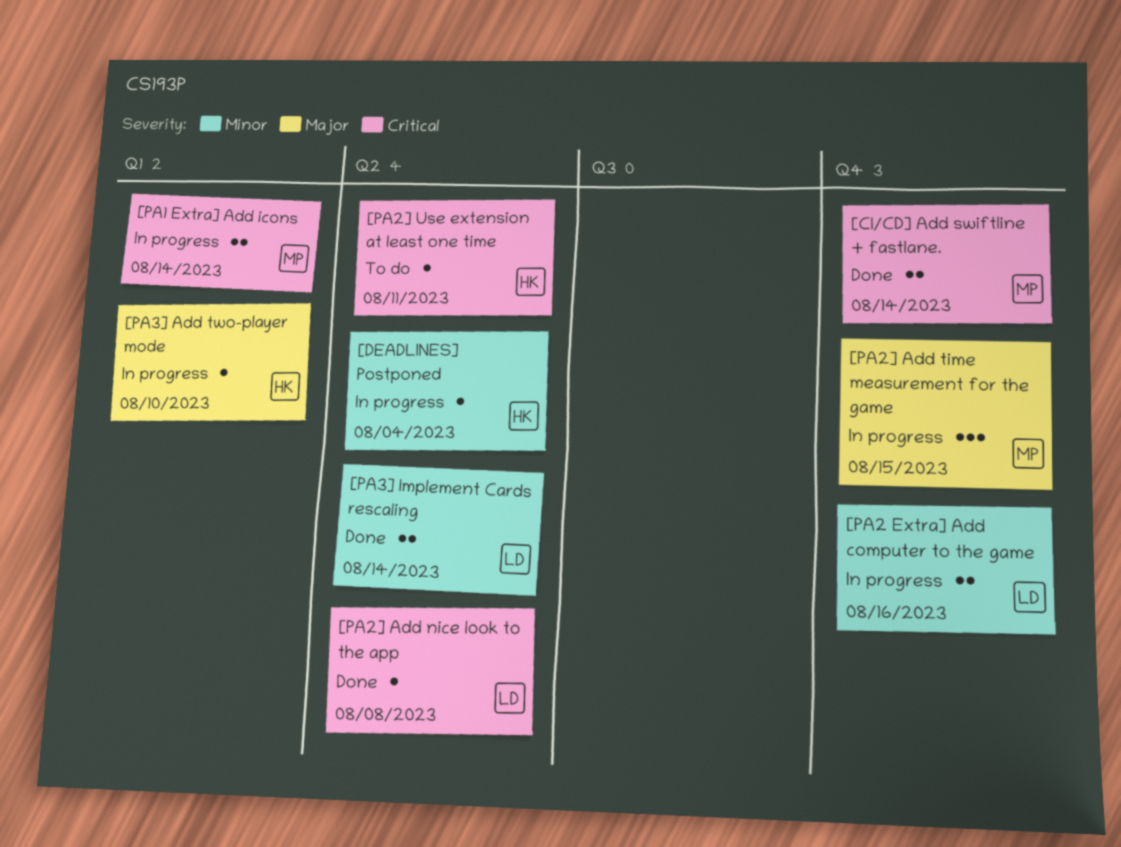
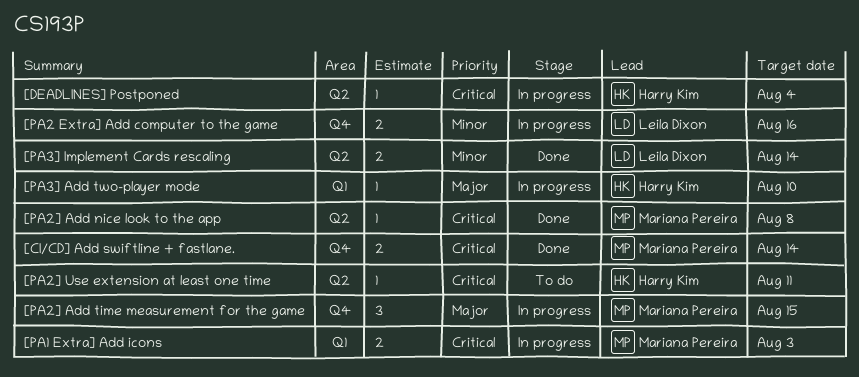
[DEADLINES] Postponed, priority: Minor -> Critical
[PA1 Extra] Add icons, due: Aug 14 -> Aug 3
[PA2] Add nice look to the app, owner: Leila Dixon -> Mariana Pereira

